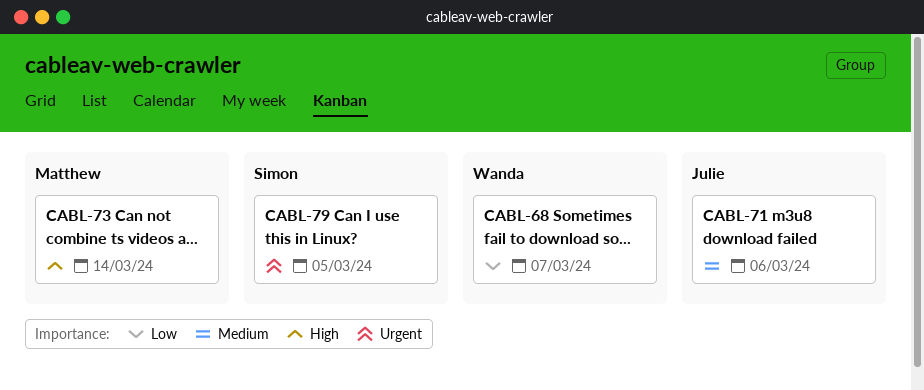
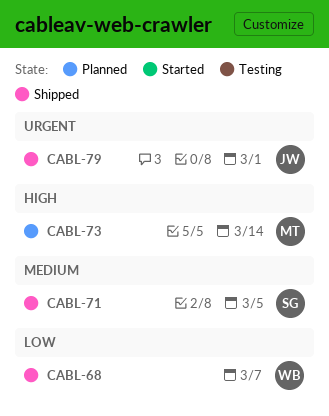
CABL-71, owner: Julie -> Simon
CABL-71, due: Mar 6 -> Mar 5
CABL-79, owner: Simon -> Julie
CABL-79, due: Mar 5 -> Mar 1

